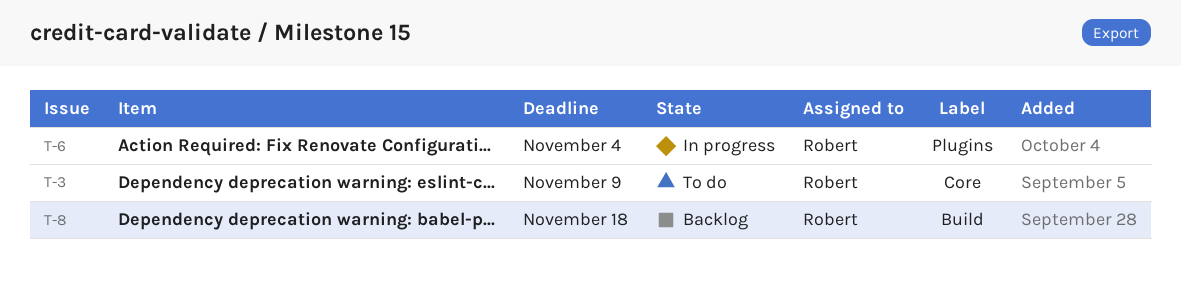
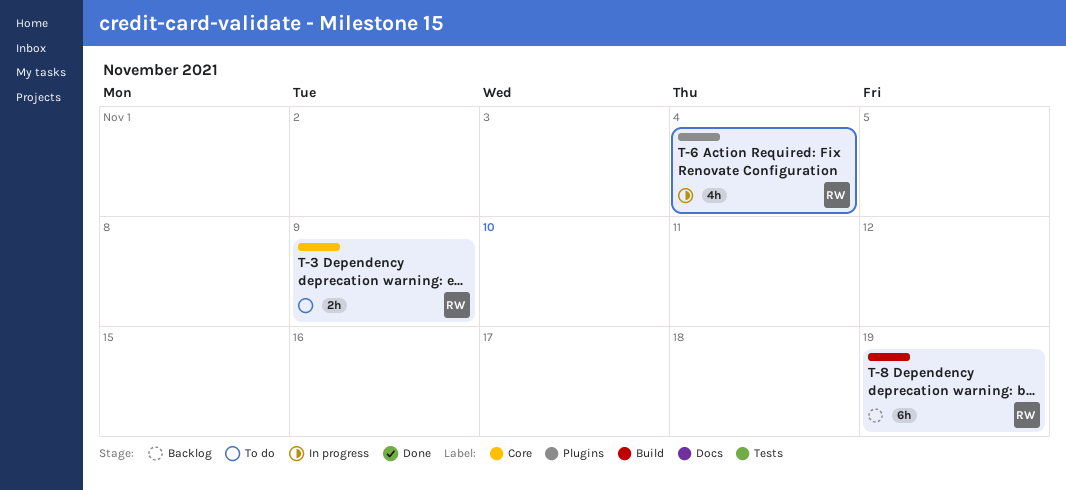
T-8, due: Nov 18 -> Nov 19

